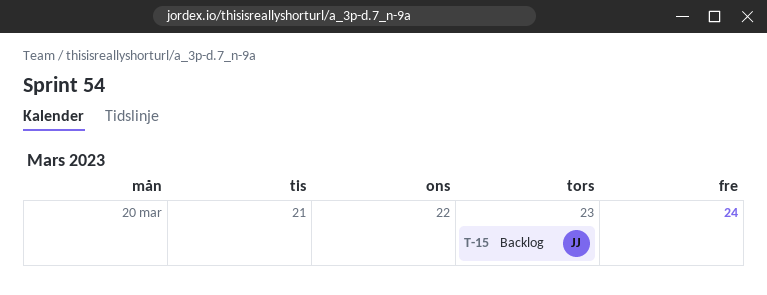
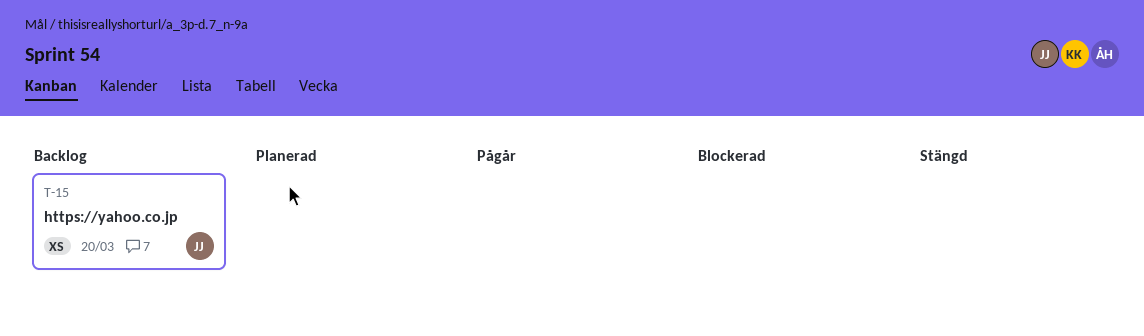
T-15, due: Mar 23 -> Mar 20

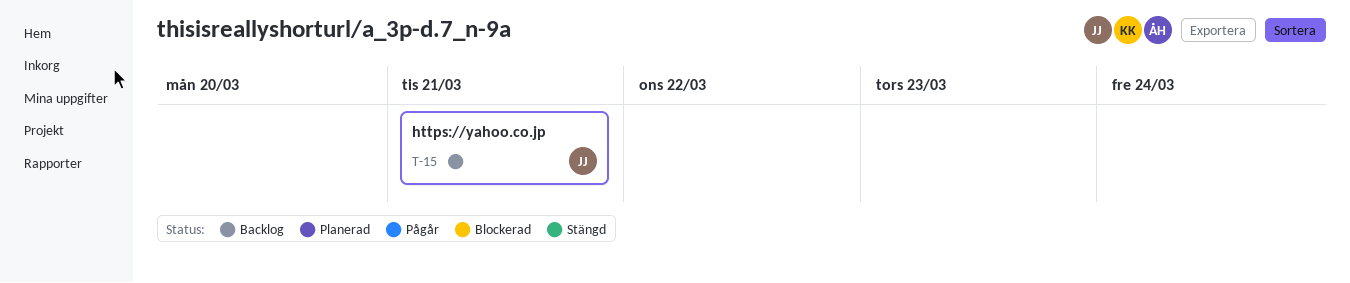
T-15, due: Mar 20 -> Mar 21

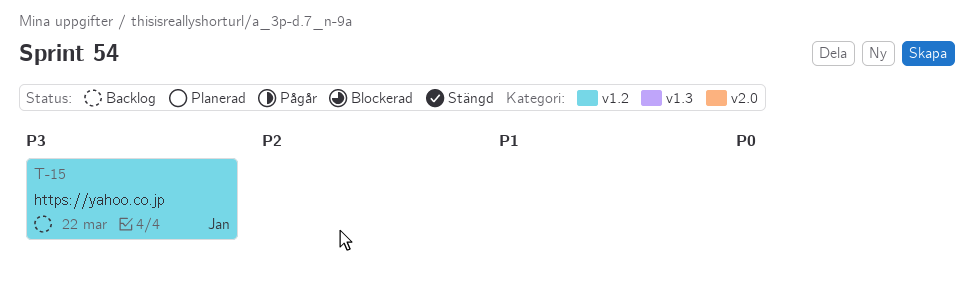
T-15, due: Mar 21 -> Mar 22

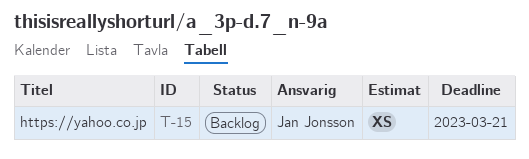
T-15, due: Mar 22 -> Mar 21

